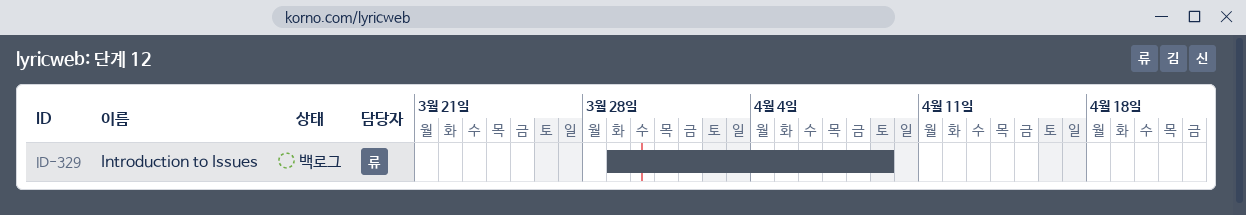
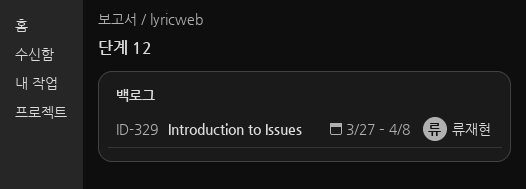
ID-329, start: Mar 29 -> Mar 27
ID-329, due: Apr 9 -> Apr 8

